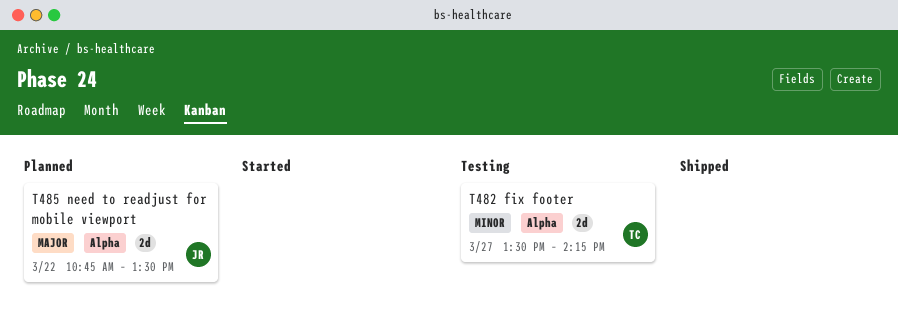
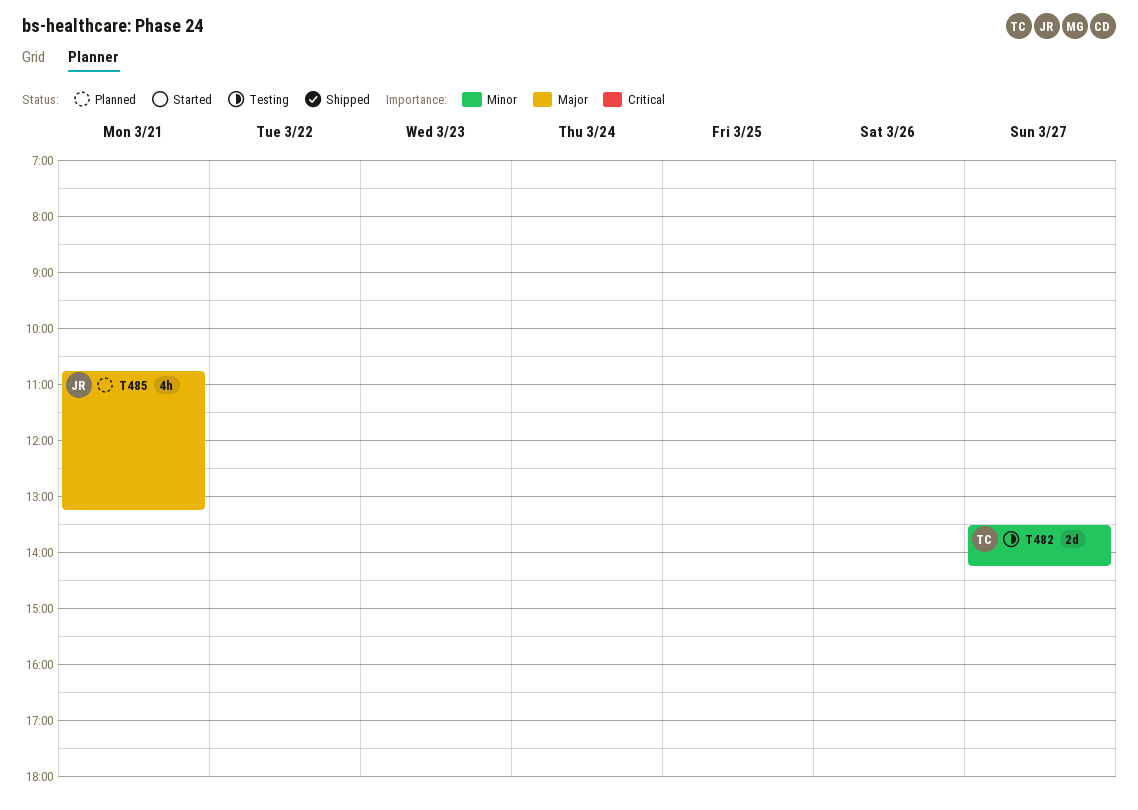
T485, estimate: 2d -> 4h
T485, day: Mar 22 -> Mar 21
T485, ends: 13:30 -> 13:15

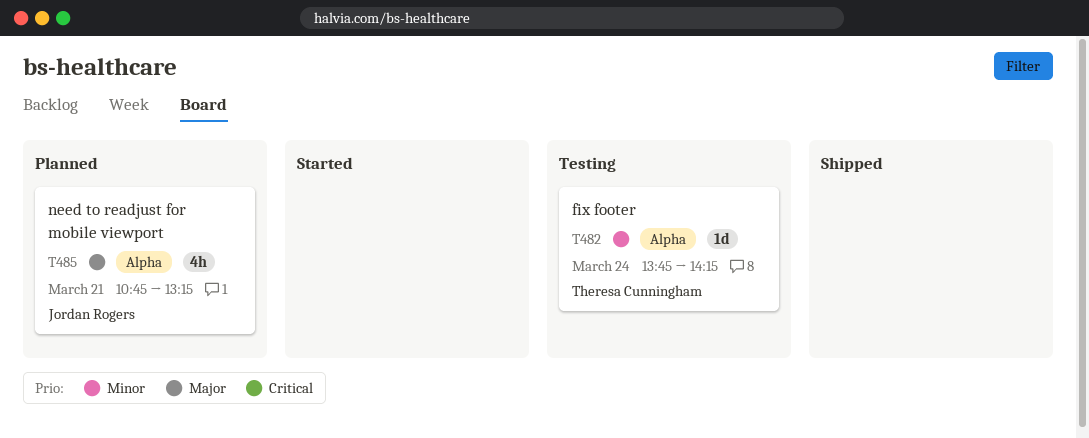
T482, estimate: 2d -> 1d
T482, day: Mar 27 -> Mar 24
T482, begins: 13:30 -> 13:45

